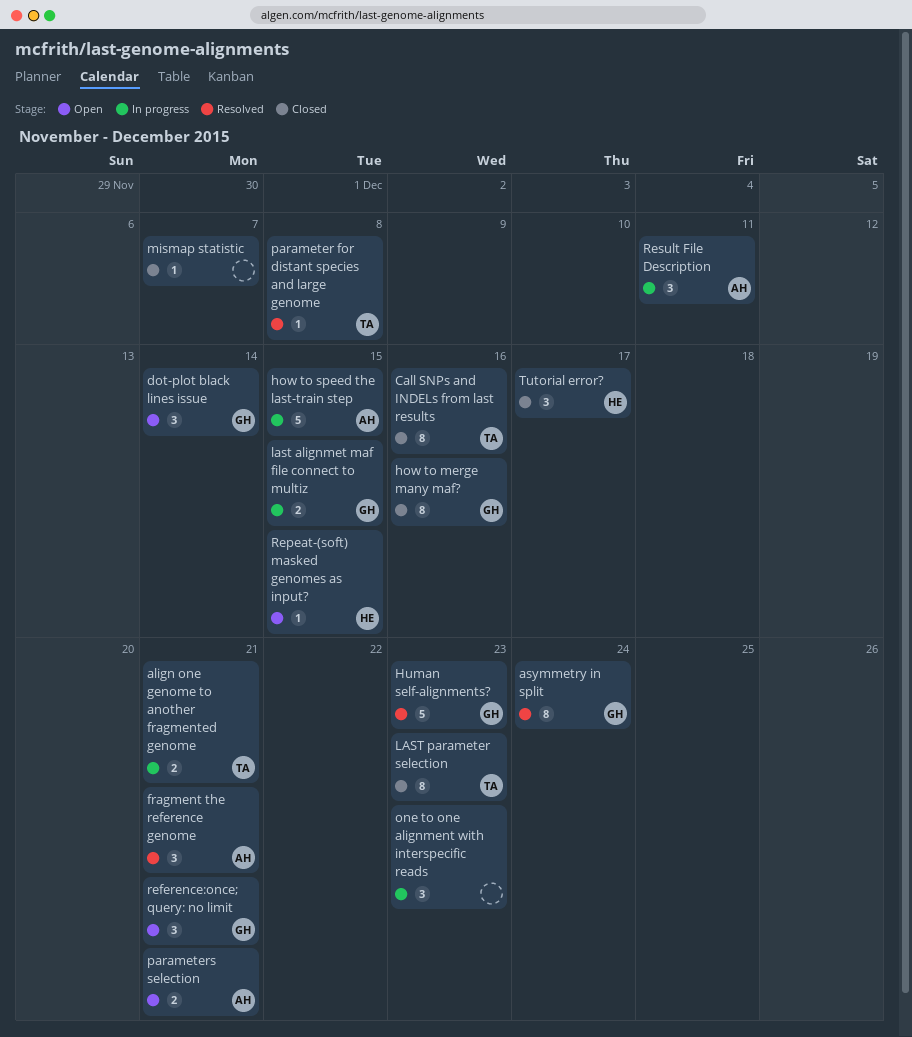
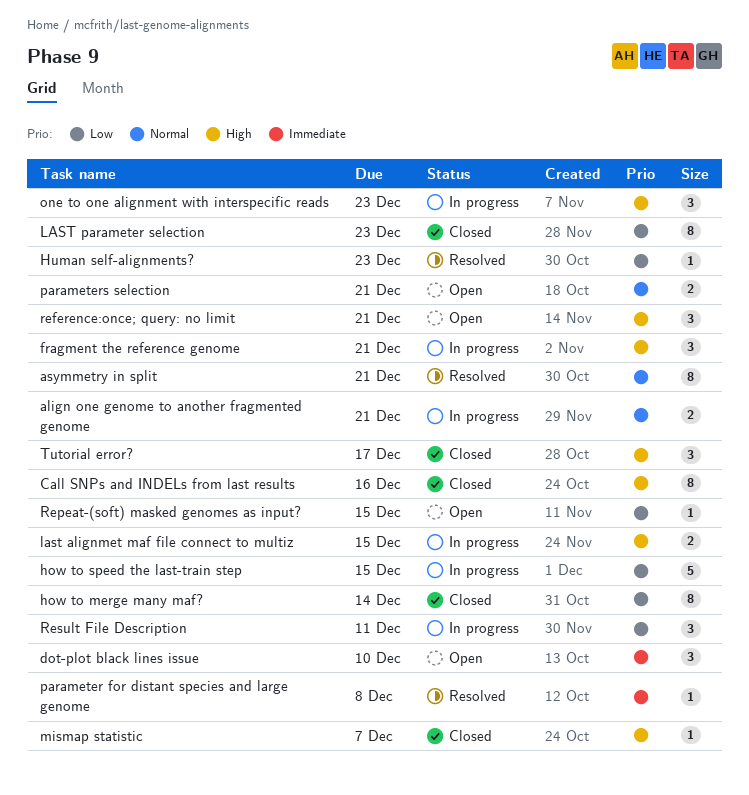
asymmetry in split, due: Dec 24 -> Dec 21
dot-plot black lines issue, due: Dec 14 -> Dec 10
fragment the reference genome, status: Resolved -> In progress
how to merge many maf?, due: Dec 16 -> Dec 14
Human self-alignments?, estimate: 5 -> 1

